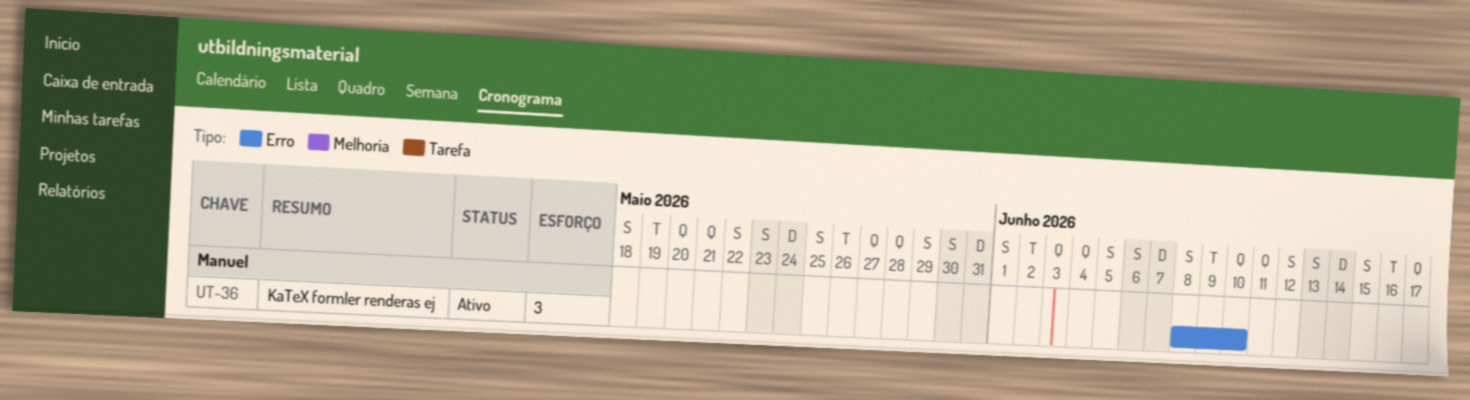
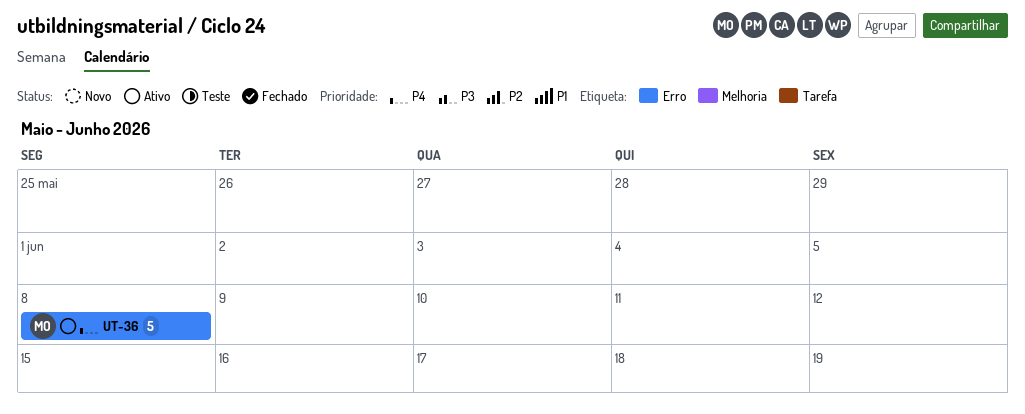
UT-36, estimate: 3 -> 5
UT-36, due: Jun 10 -> Jun 8

